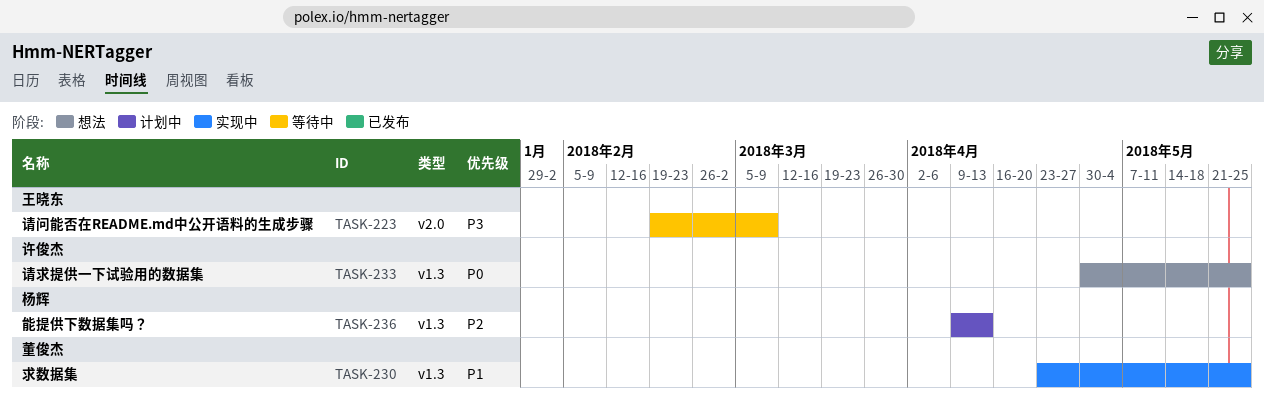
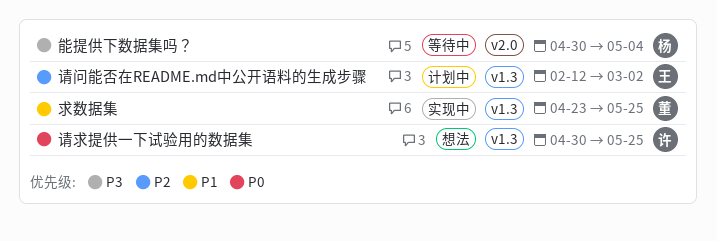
能提供下数据集吗？, status: 计划中 -> 等待中
能提供下数据集吗？, priority: P2 -> P3
能提供下数据集吗？, label: v1.3 -> v2.0
能提供下数据集吗？, start: Apr 9 -> Apr 30
能提供下数据集吗？, due: Apr 13 -> May 4
请问能否在README.md中公开语料的生成步骤, status: 等待中 -> 计划中
请问能否在README.md中公开语料的生成步骤, priority: P3 -> P2
请问能否在README.md中公开语料的生成步骤, label: v2.0 -> v1.3
请问能否在README.md中公开语料的生成步骤, start: Feb 19 -> Feb 12
请问能否在README.md中公开语料的生成步骤, due: Mar 9 -> Mar 2

